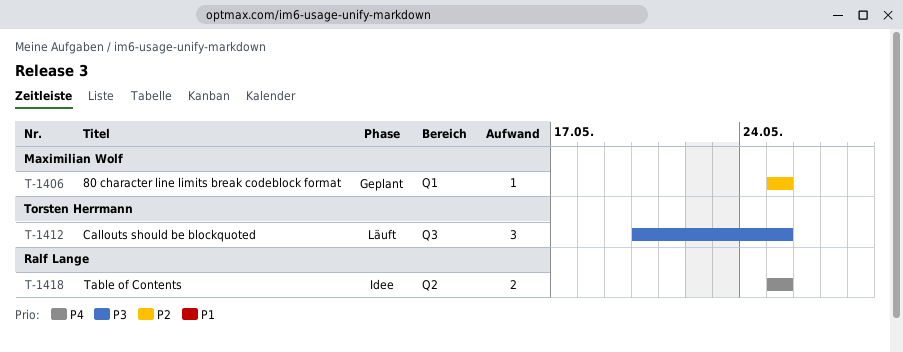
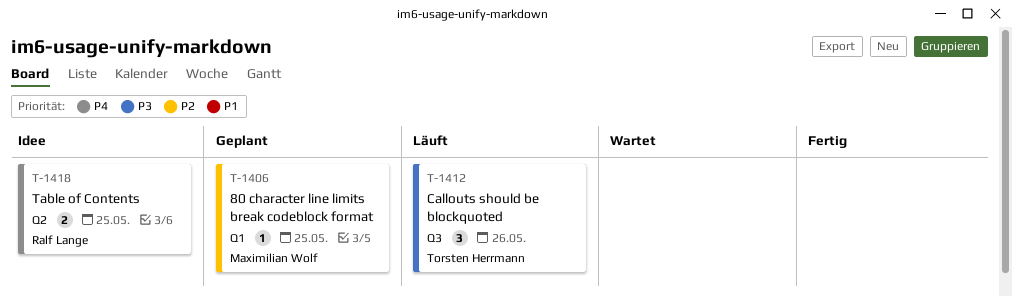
T-1412, due: May 25 -> May 26

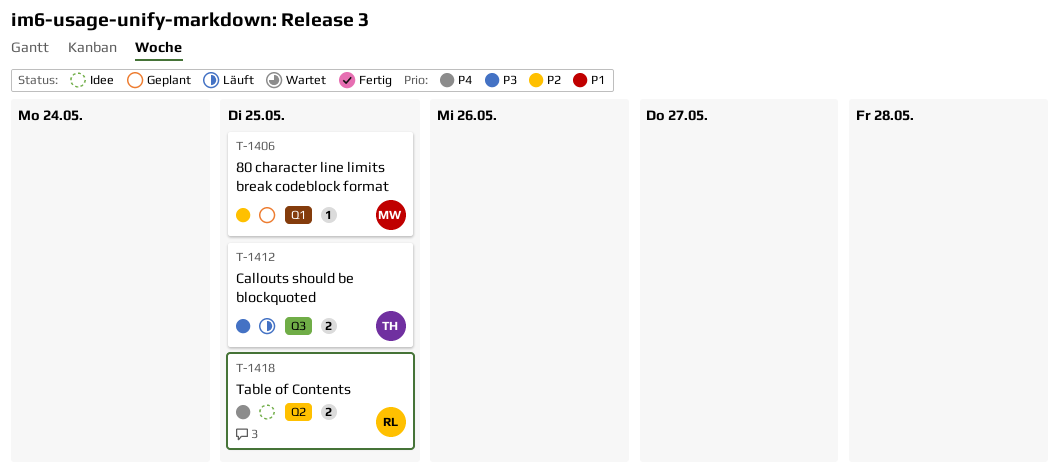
T-1412, estimate: 3 -> 2
T-1412, due: May 26 -> May 25

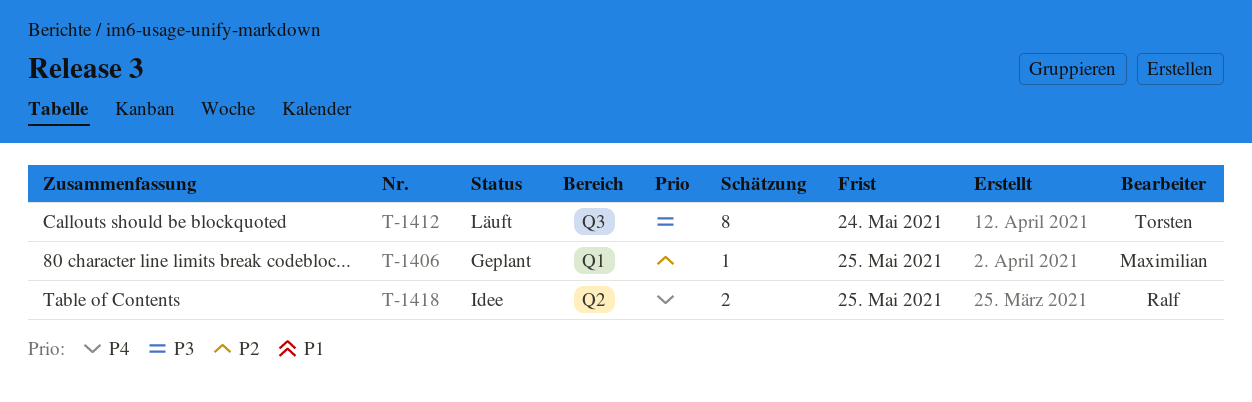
T-1412, estimate: 2 -> 8
T-1412, due: May 25 -> May 24

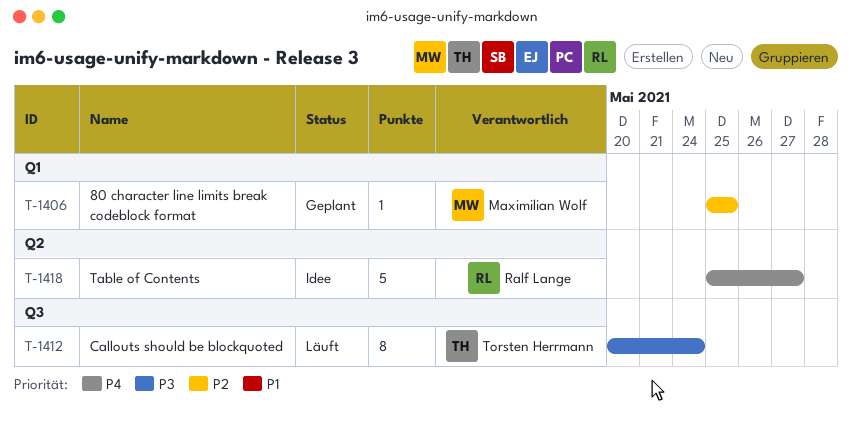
T-1418, estimate: 2 -> 5
T-1418, due: May 25 -> May 27

